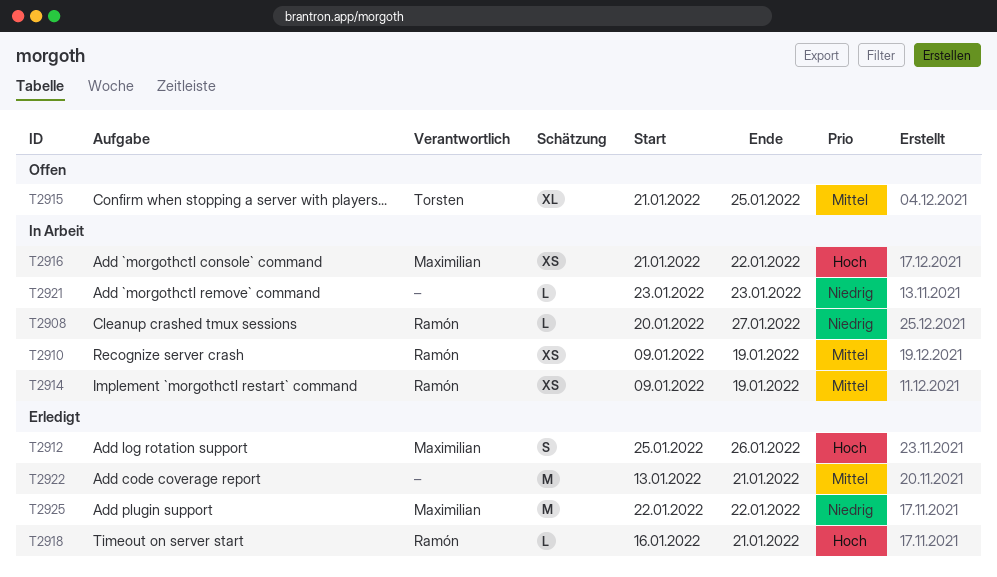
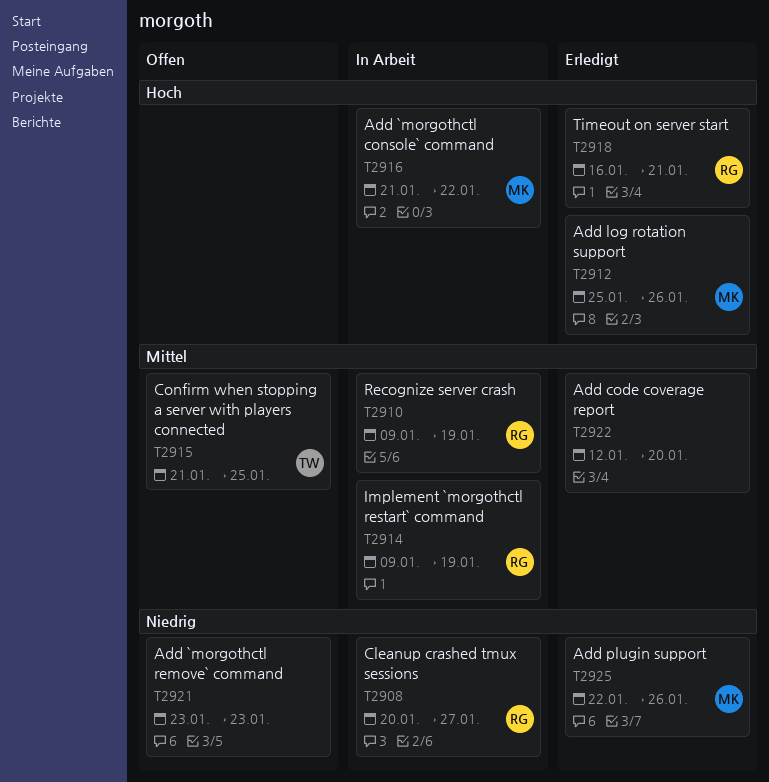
T2921, status: In Arbeit -> Offen
T2922, start: Jan 13 -> Jan 12
T2922, due: Jan 21 -> Jan 20
T2925, due: Jan 22 -> Jan 26

